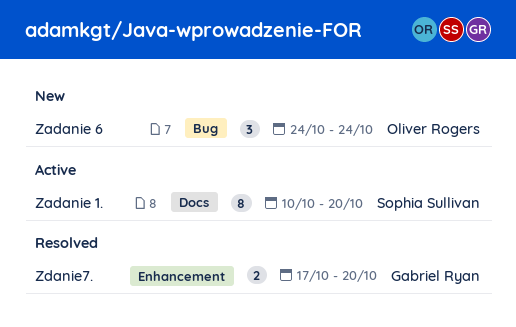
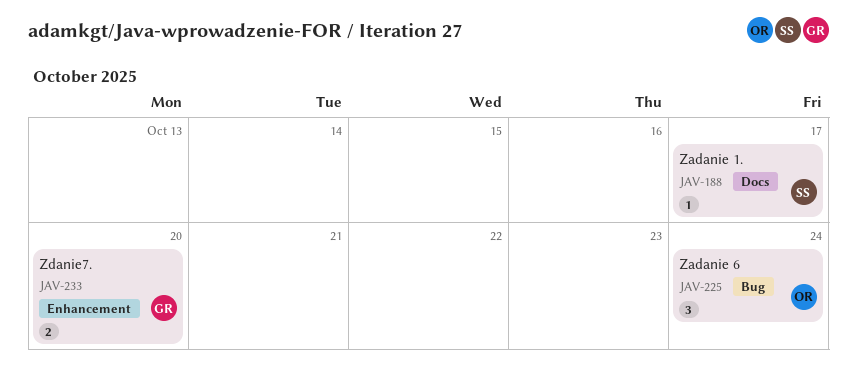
Zadanie 1., estimate: 8 -> 1
Zadanie 1., due: Oct 20 -> Oct 17

